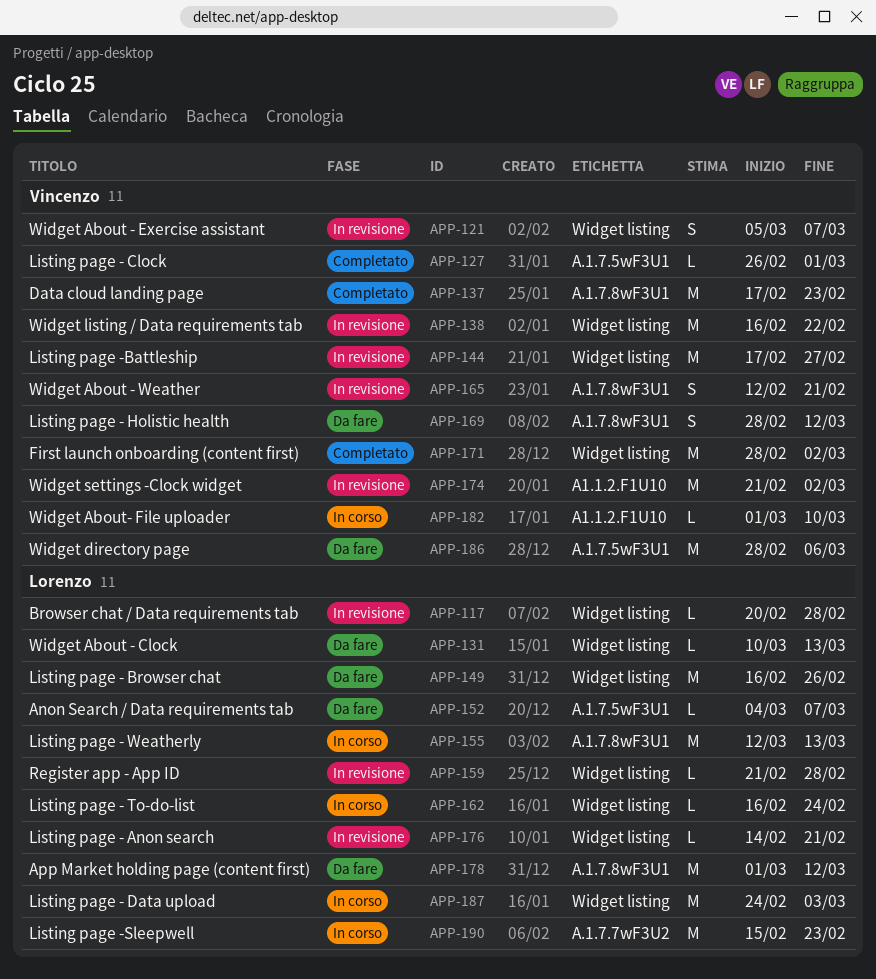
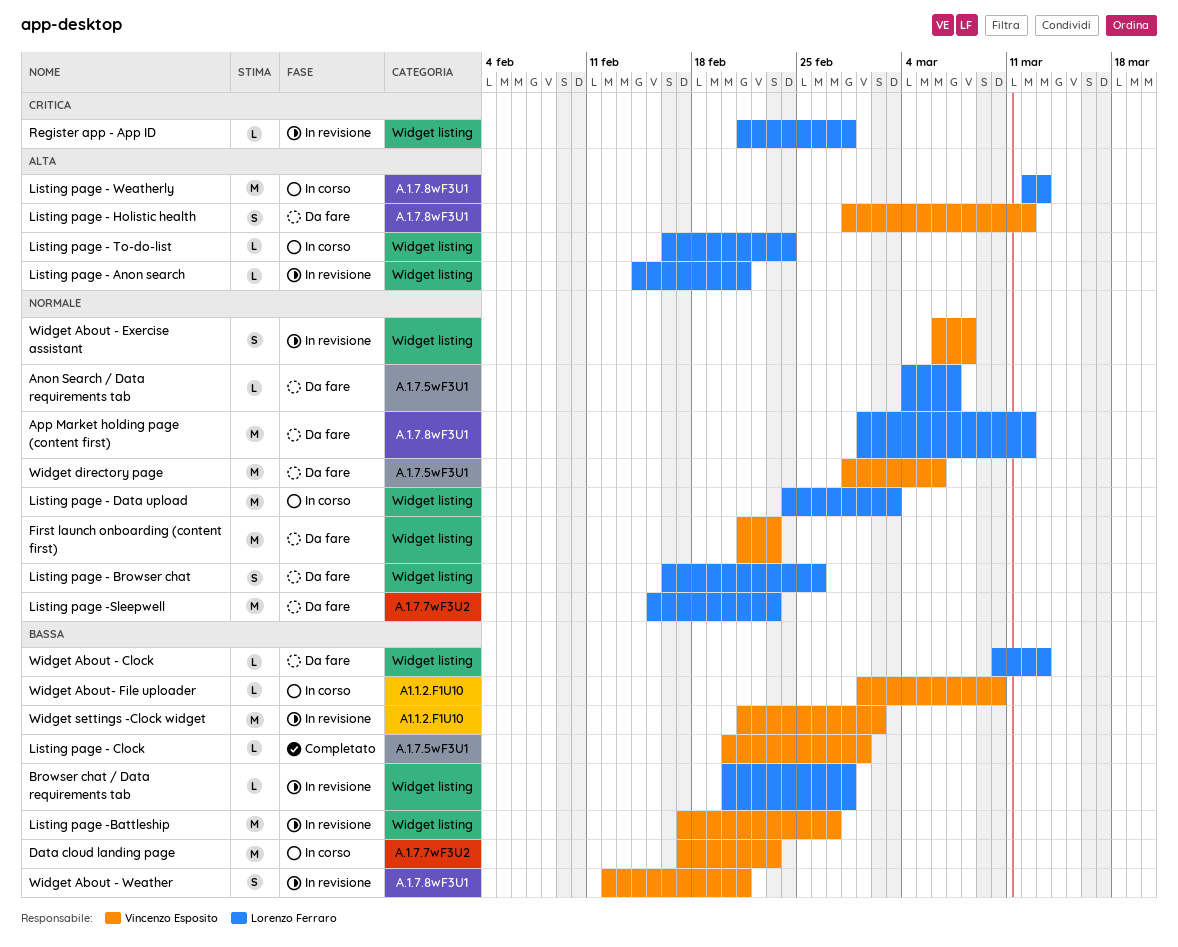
Data cloud landing page, status: Completato -> In corso
Data cloud landing page, label: A.1.7.8wF3U1 -> A.1.7.7wF3U2
First launch onboarding (content first), status: Completato -> Da fare
First launch onboarding (content first), start: Feb 28 -> Feb 21
First launch onboarding (content first), due: Mar 2 -> Feb 23
Listing page - Browser chat, estimate: M -> S
Listing page - Clock, start: Feb 26 -> Feb 20
Listing page -Sleepwell, status: In corso -> Da fare
Widget About - Exercise assistant, start: Mar 5 -> Mar 6
Widget About - Exercise assistant, due: Mar 7 -> Mar 8
Widget listing / Data requirements tab: present -> none

